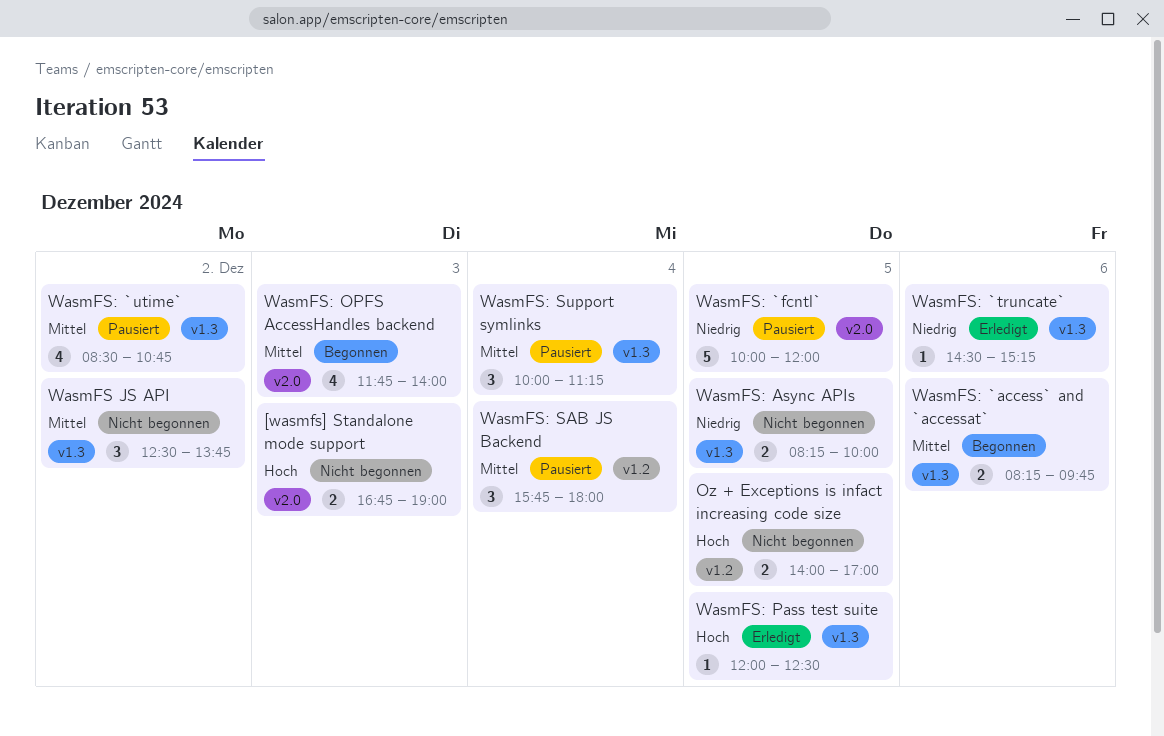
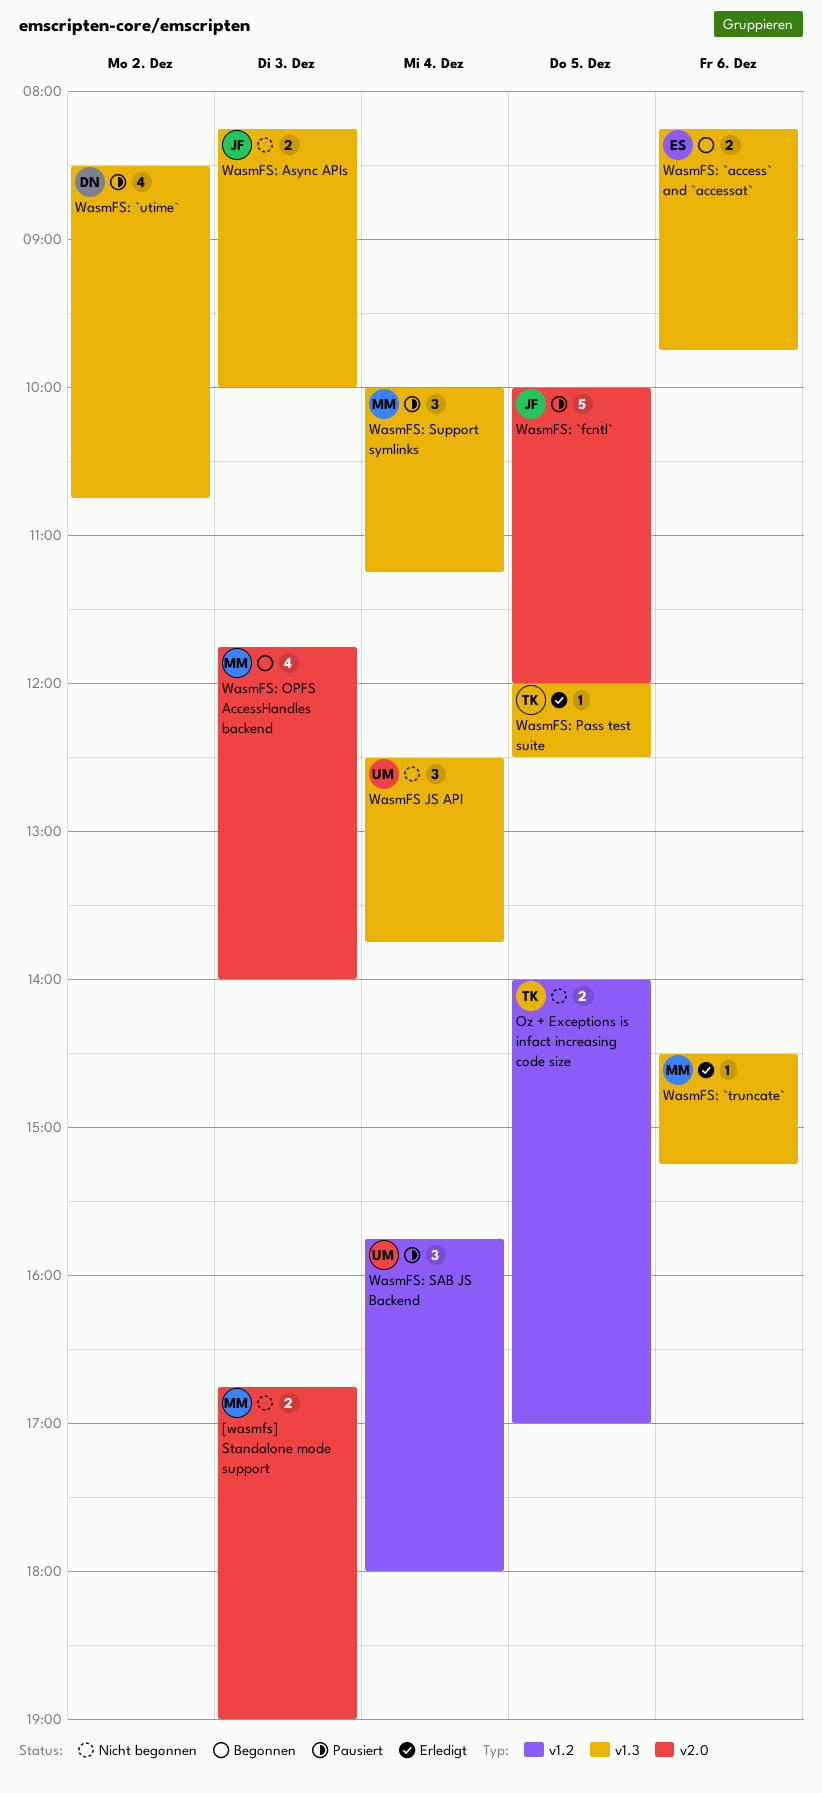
WasmFS JS API, day: Dec 2 -> Dec 4
WasmFS: Async APIs, day: Dec 5 -> Dec 3

